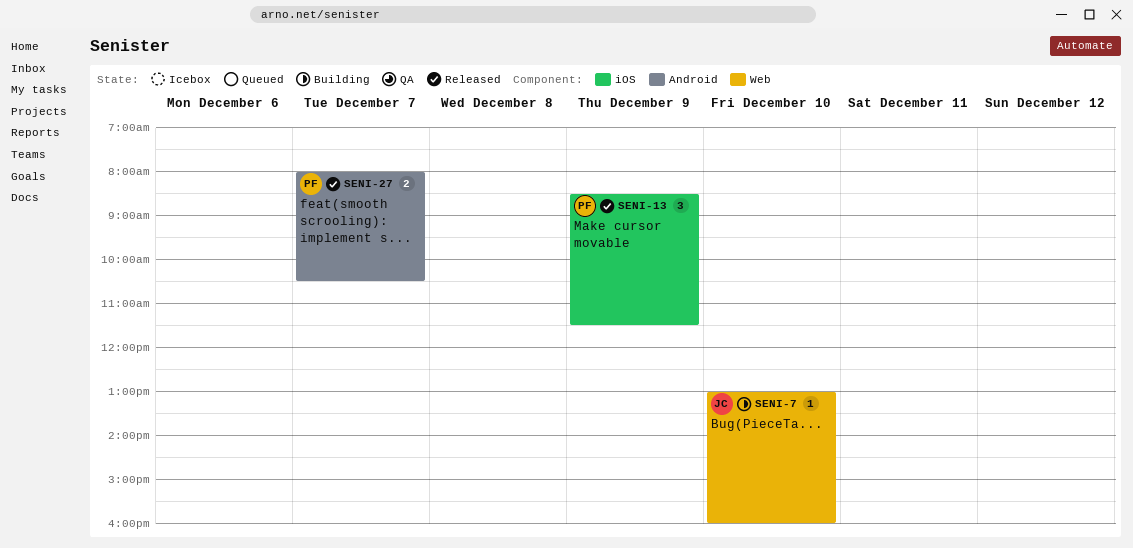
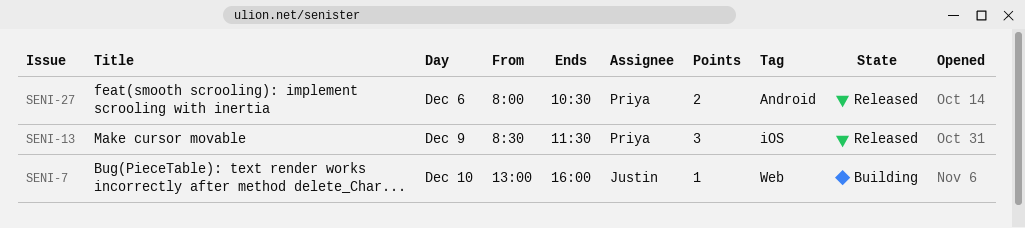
SENI-27, day: Dec 7 -> Dec 6

